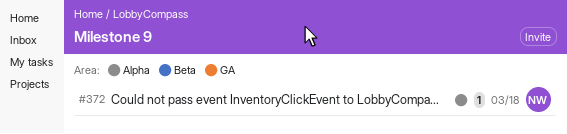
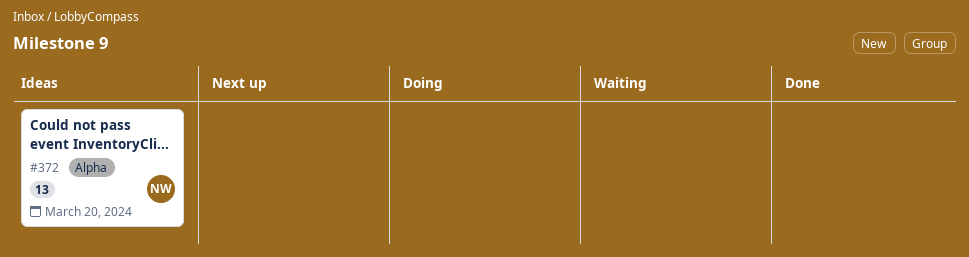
#372, estimate: 1 -> 13
#372, due: Mar 18 -> Mar 20

